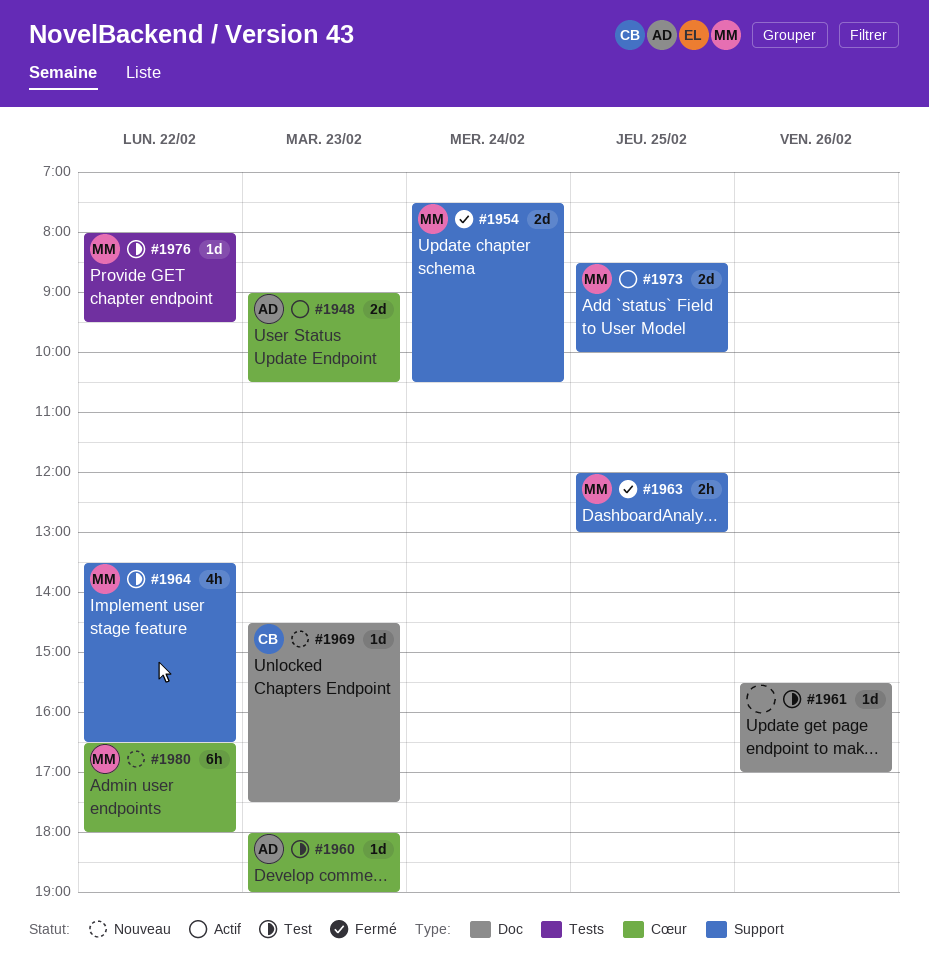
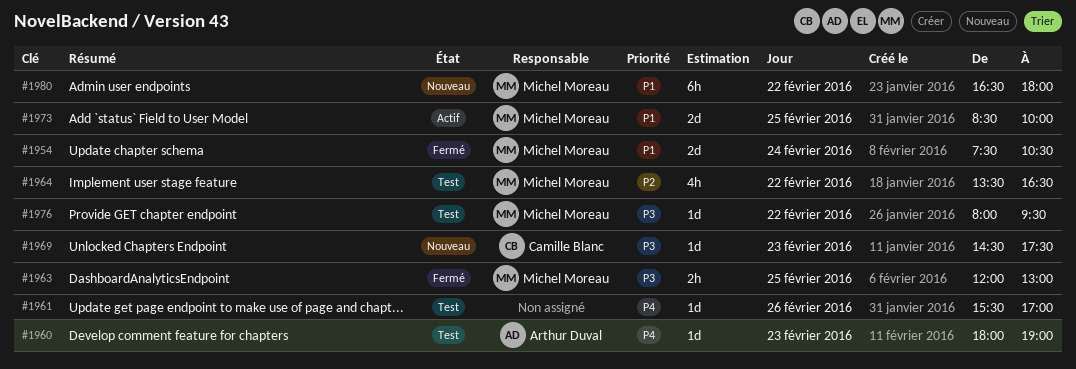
#1948: present -> none

